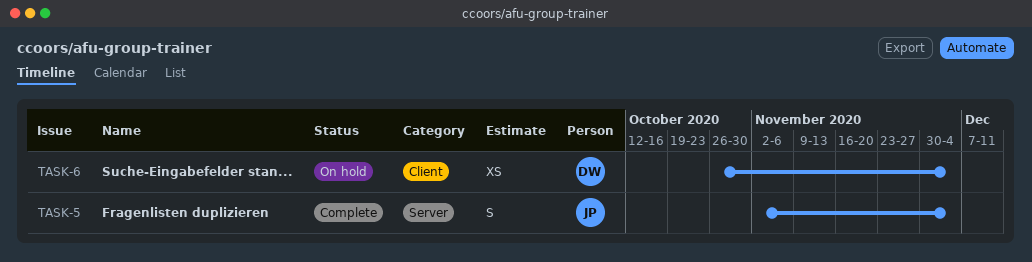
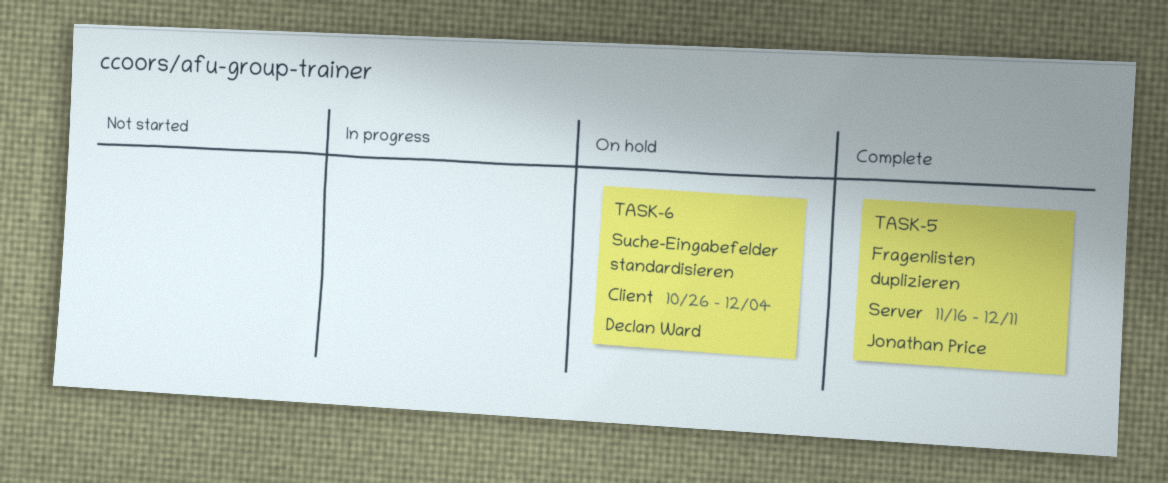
TASK-5, start: Nov 2 -> Nov 16
TASK-5, due: Dec 4 -> Dec 11

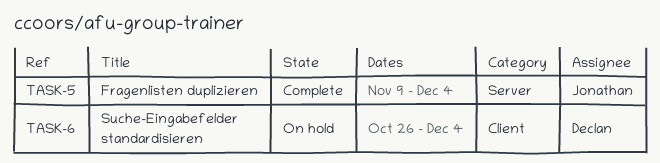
TASK-5, start: Nov 16 -> Nov 9
TASK-5, due: Dec 11 -> Dec 4

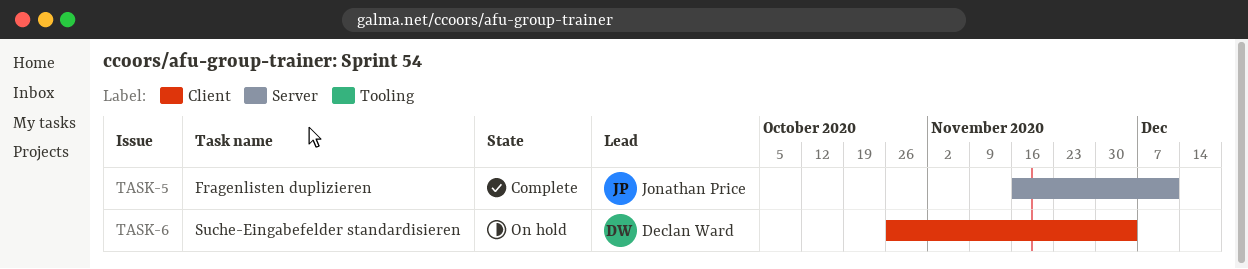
TASK-5, start: Nov 9 -> Nov 16
TASK-5, due: Dec 4 -> Dec 11

